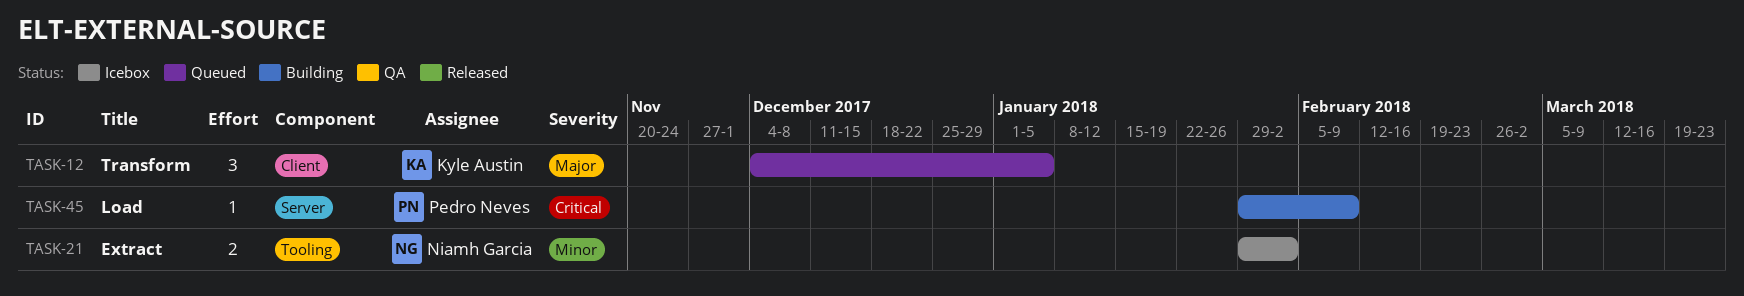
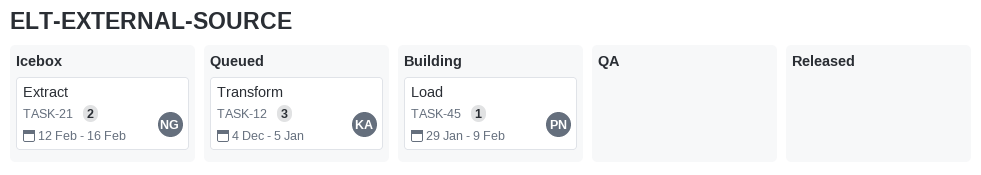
TASK-21, start: Jan 29 -> Feb 12
TASK-21, due: Feb 2 -> Feb 16

